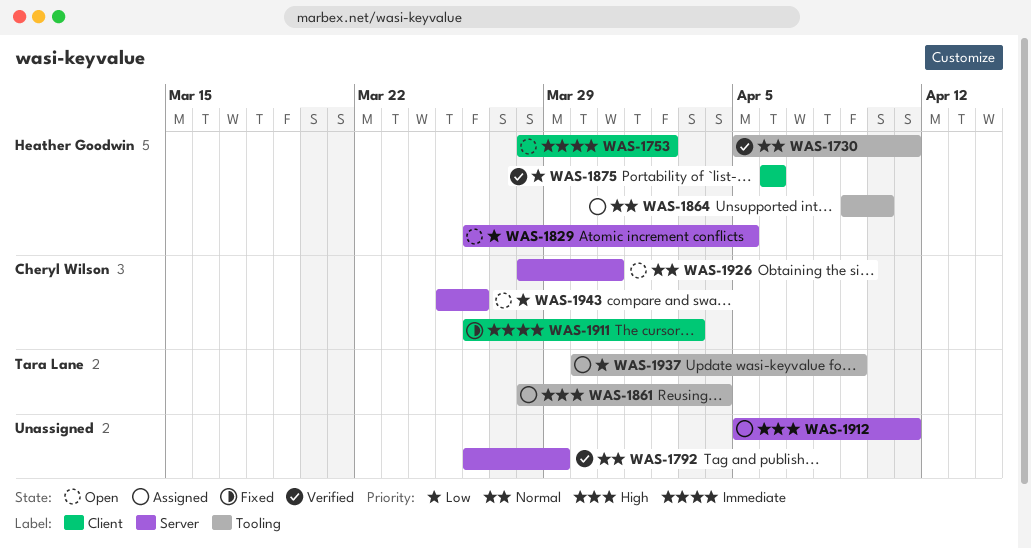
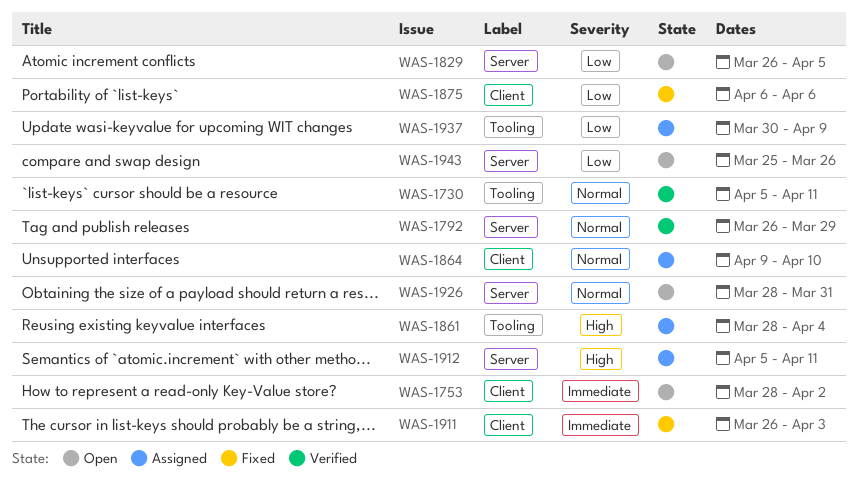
WAS-1864, label: Tooling -> Client
WAS-1875, status: Verified -> Fixed

